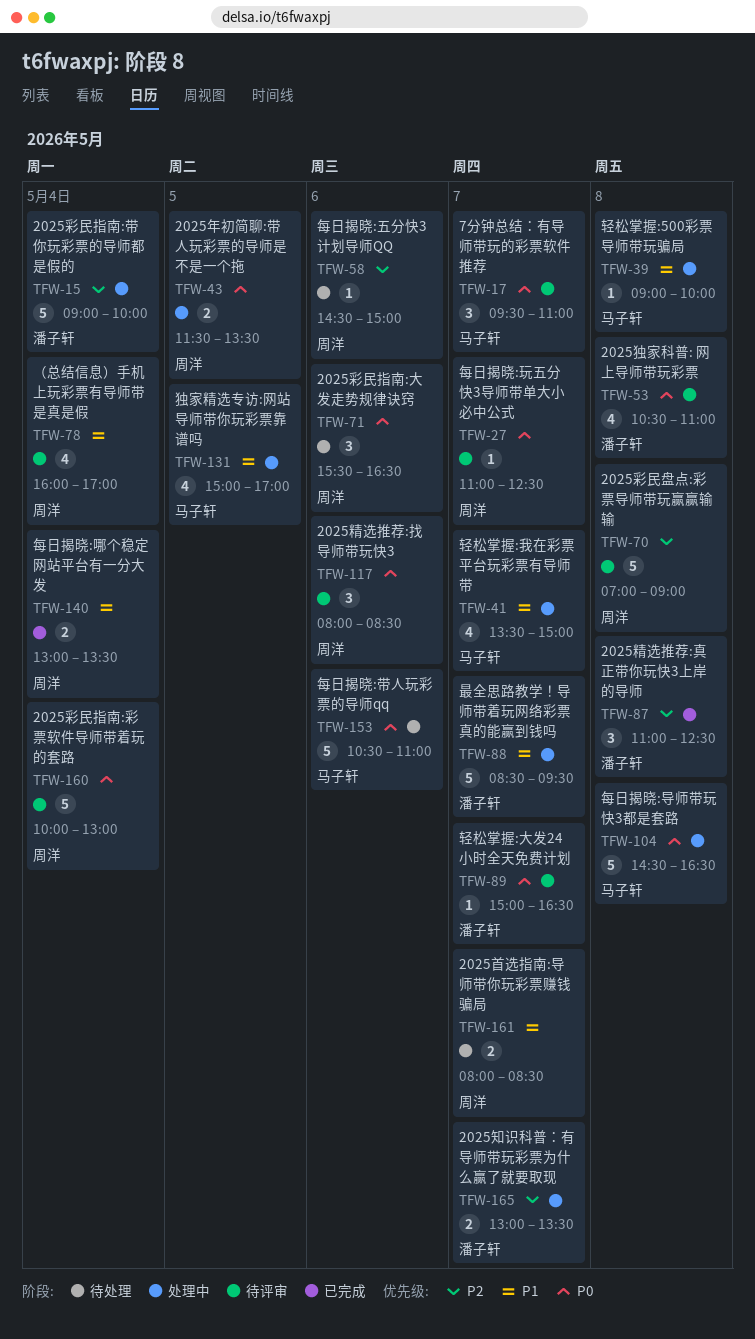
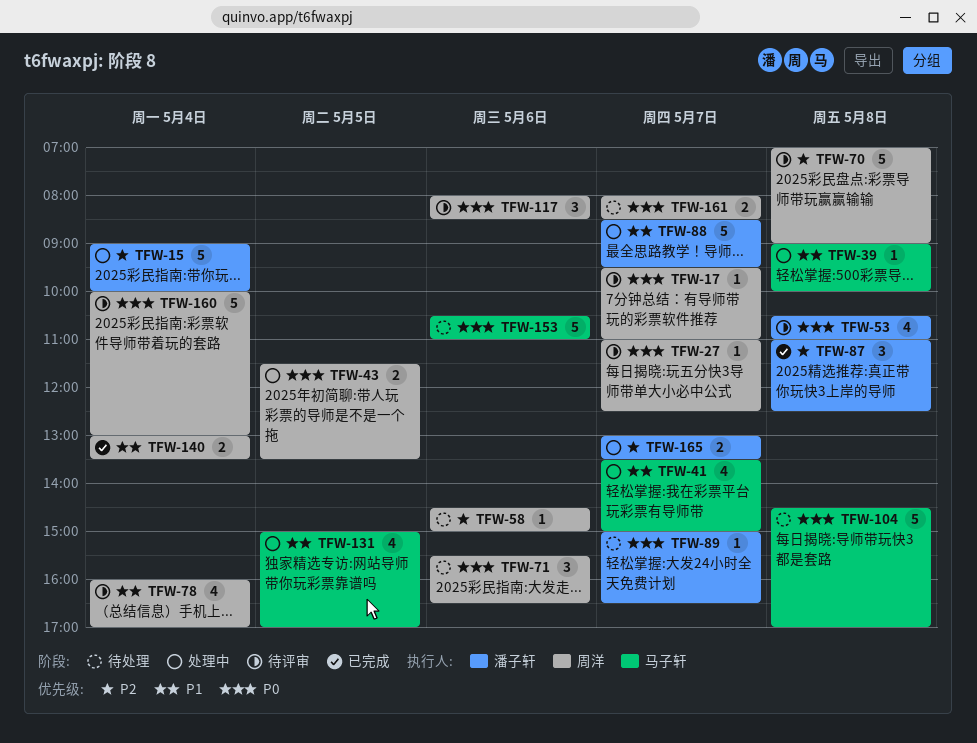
TFW-17, owner: 马子轩 -> 周洋
TFW-17, estimate: 3 -> 1
TFW-89, status: 待评审 -> 待处理
TFW-104, status: 处理中 -> 待处理
TFW-104, ends: 16:30 -> 17:00
TFW-161, priority: P1 -> P0

